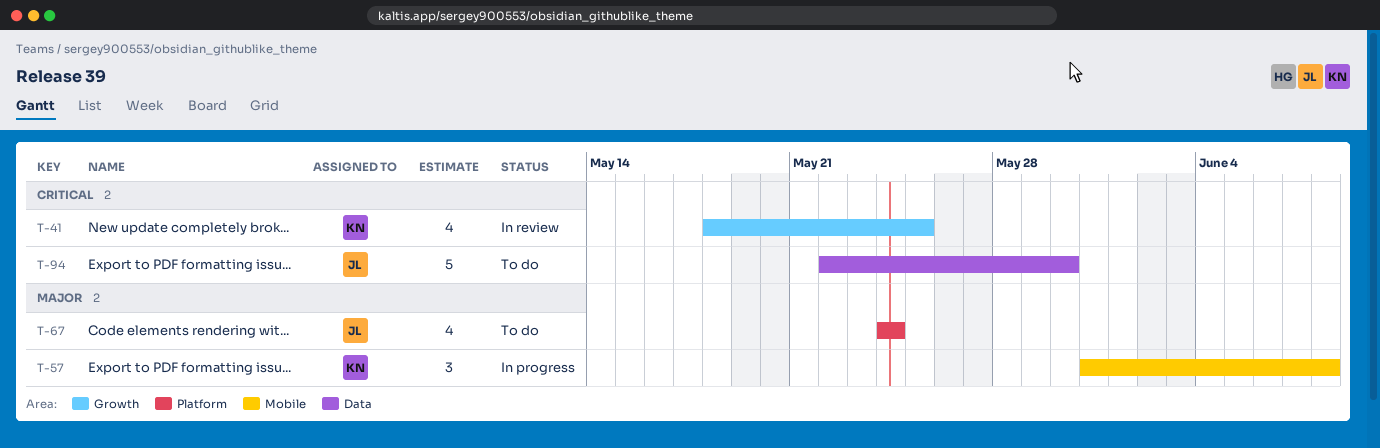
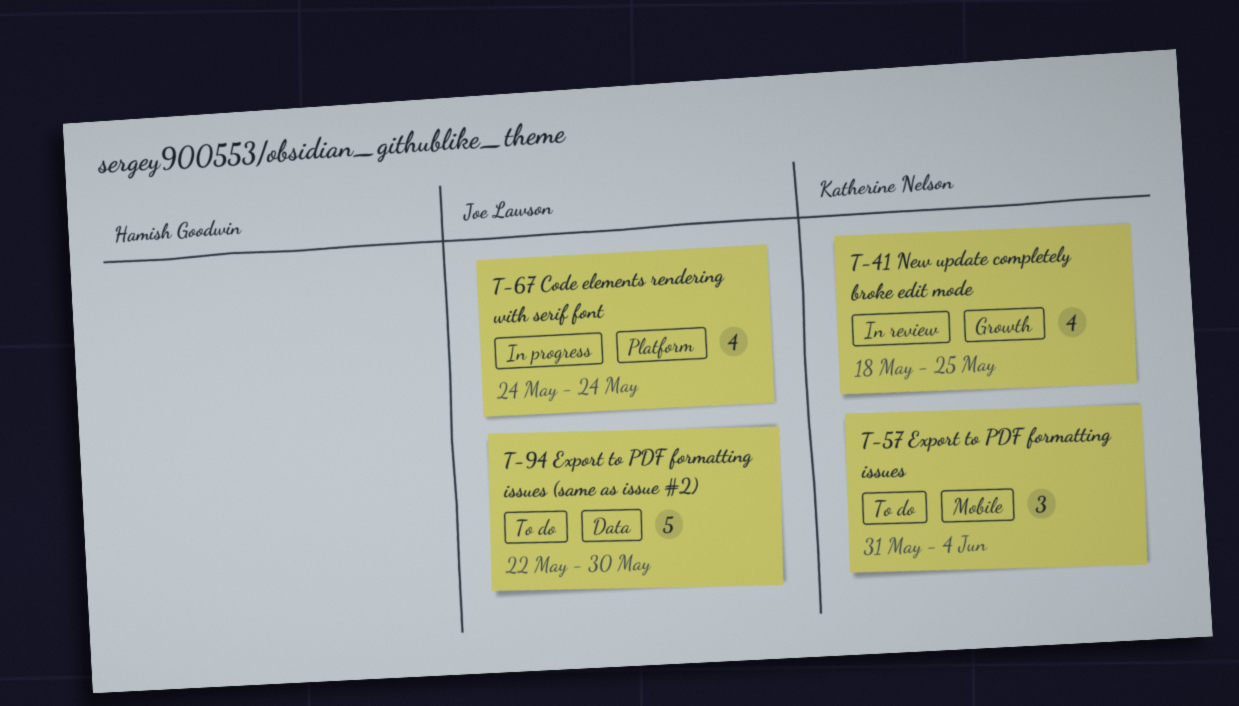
T-57, status: In progress -> To do
T-57, due: Jun 8 -> Jun 4
T-67, status: To do -> In progress

